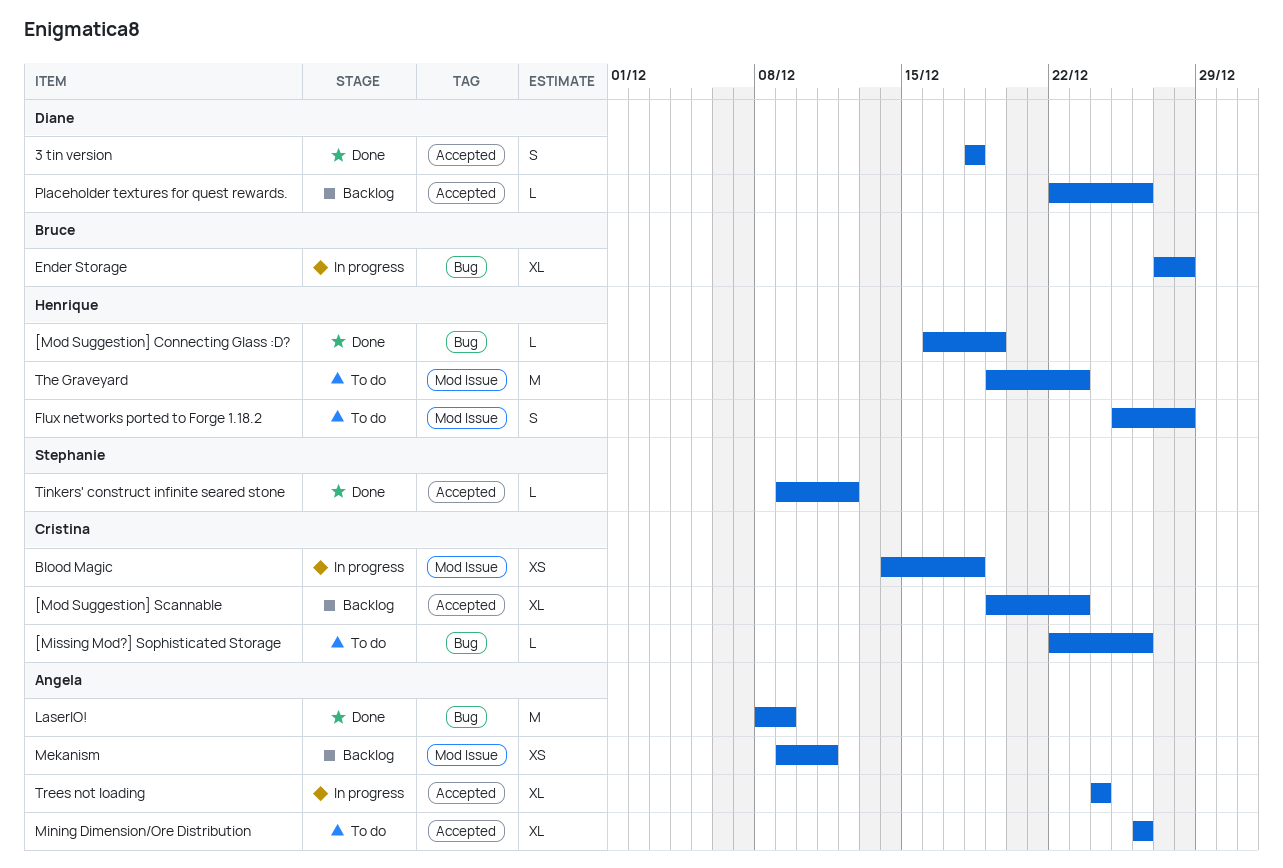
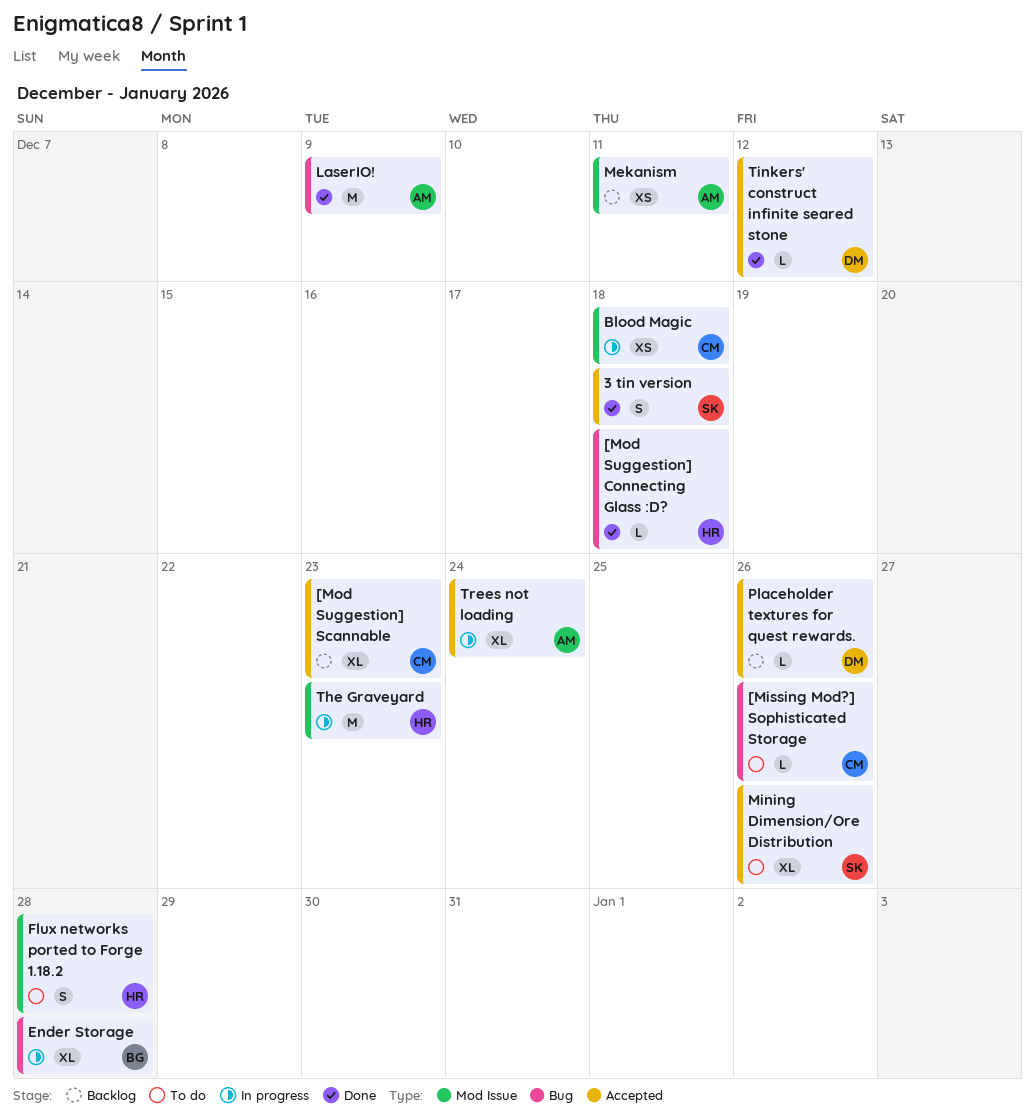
3 tin version, owner: Diane -> Stephanie
[Mod Suggestion] Connecting Glass :D?, due: Dec 19 -> Dec 18
Mining Dimension/Ore Distribution, owner: Angela -> Stephanie
The Graveyard, status: To do -> In progress
Tinkers' construct infinite seared stone, owner: Stephanie -> Diane

